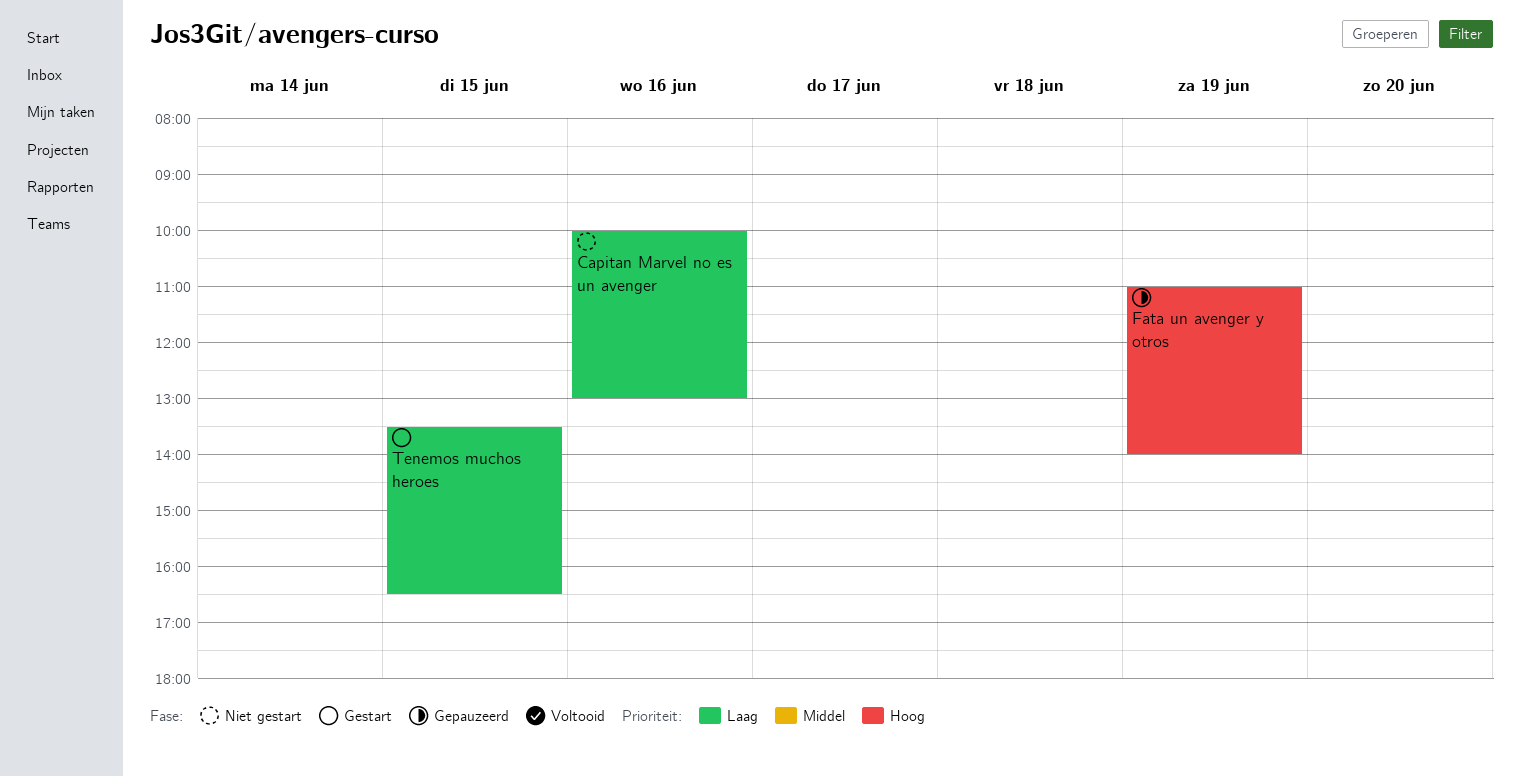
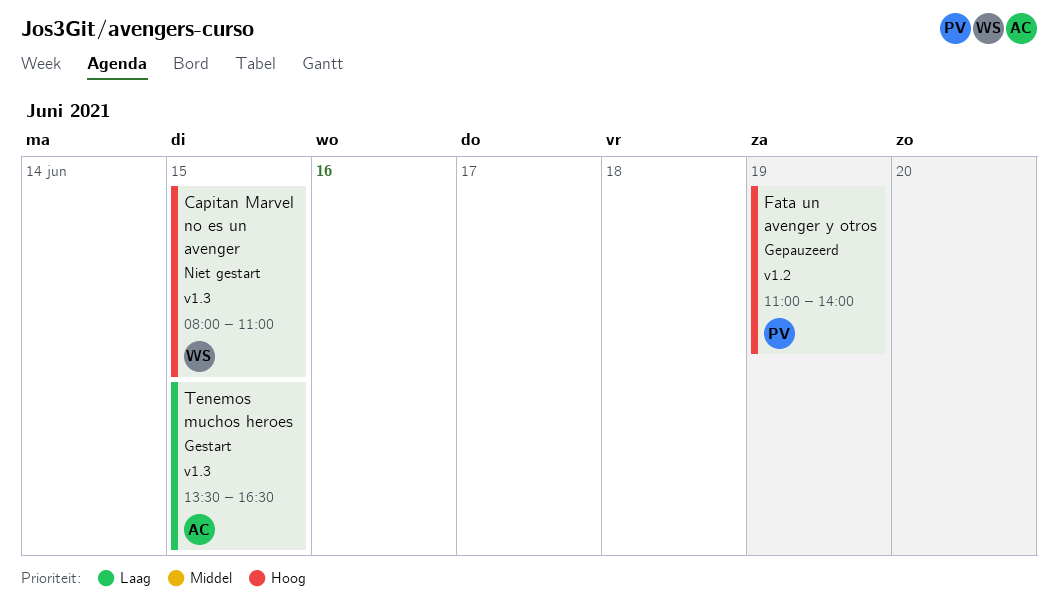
Capitan Marvel no es un avenger, priority: Laag -> Hoog
Capitan Marvel no es un avenger, day: Jun 16 -> Jun 15
Capitan Marvel no es un avenger, begins: 10:00 -> 08:00
Capitan Marvel no es un avenger, ends: 13:00 -> 11:00

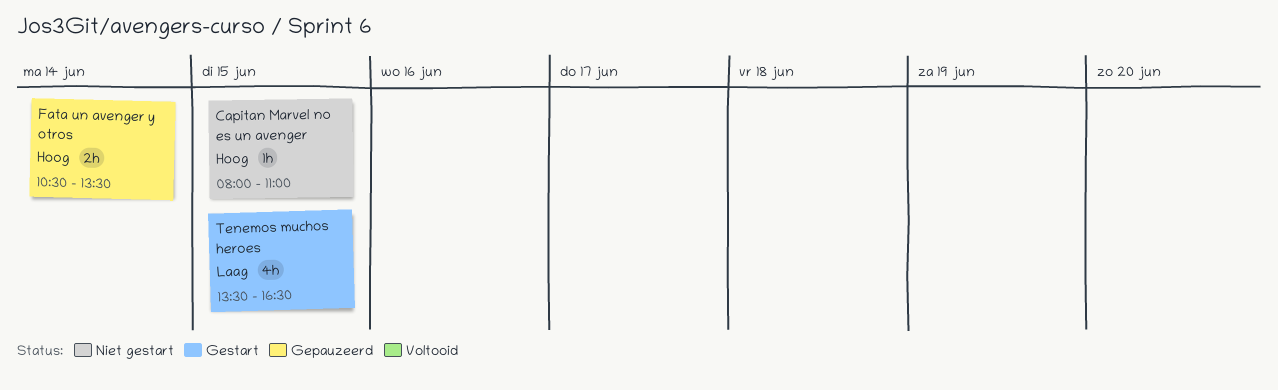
Fata un avenger y otros, day: Jun 19 -> Jun 14
Fata un avenger y otros, begins: 11:00 -> 10:30
Fata un avenger y otros, ends: 14:00 -> 13:30

